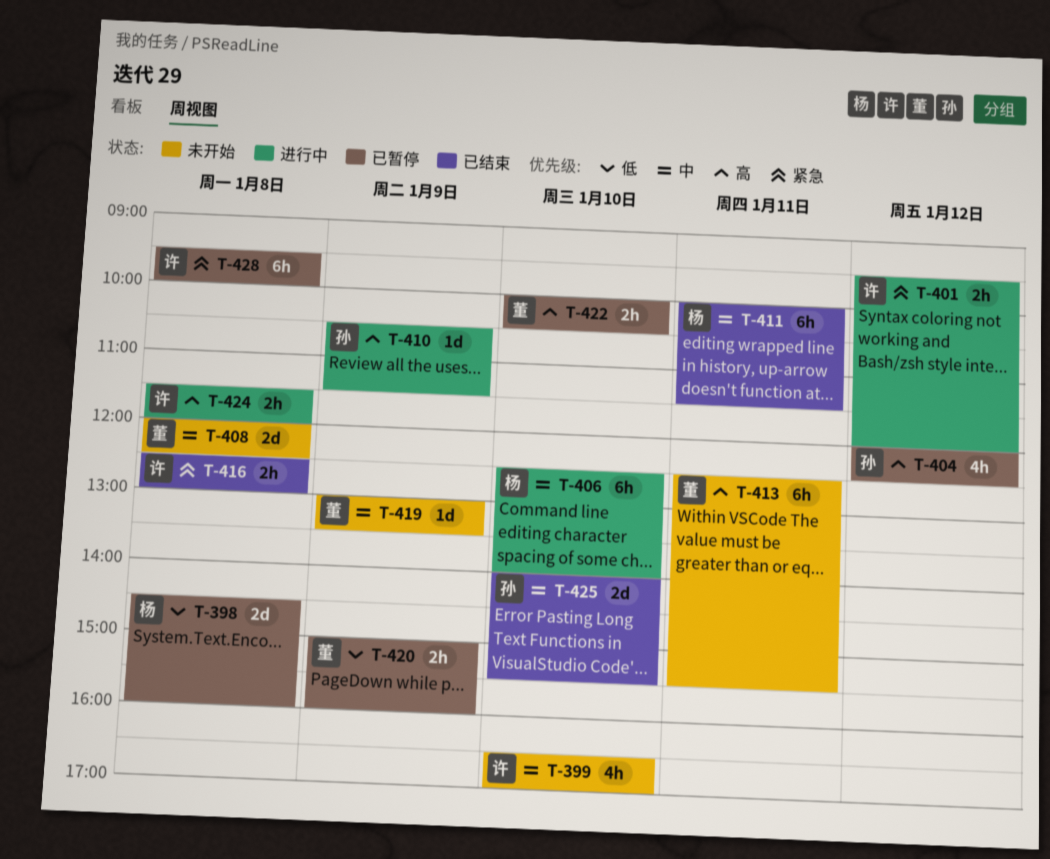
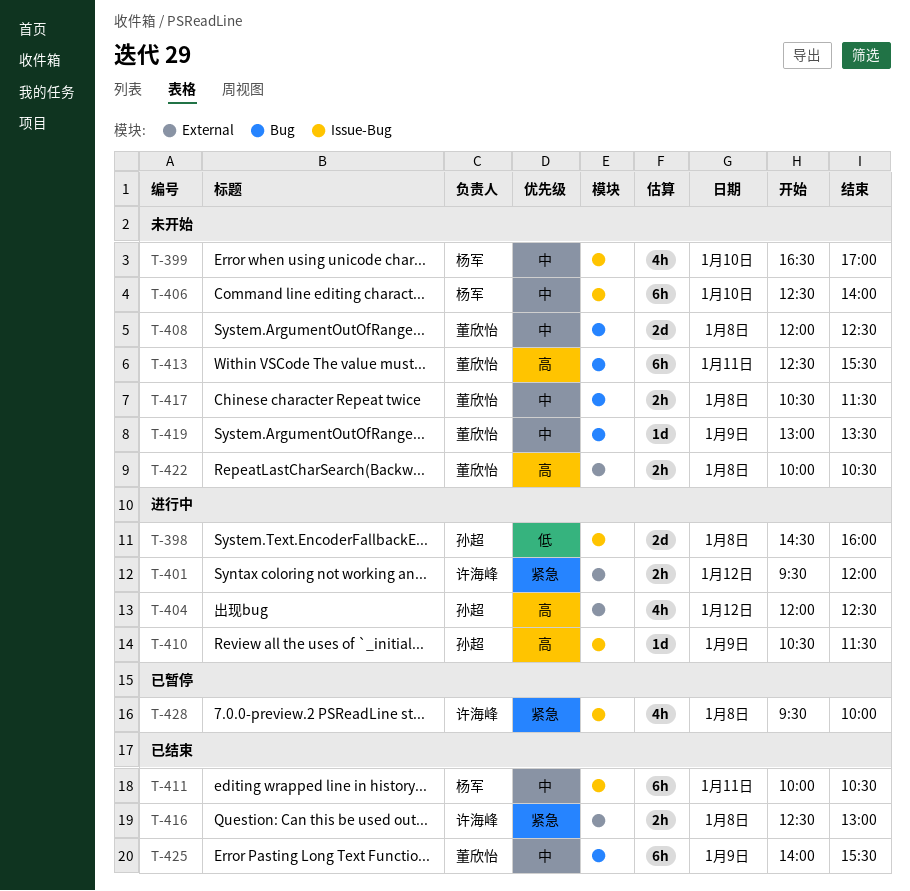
T-398, status: 已暂停 -> 进行中
T-398, owner: 杨军 -> 孙超
T-399, owner: 许海峰 -> 杨军
T-404, status: 已暂停 -> 进行中
T-406, status: 进行中 -> 未开始
T-411, ends: 11:30 -> 10:30
T-417: none -> present
T-420: present -> none
T-422, status: 已暂停 -> 未开始
T-422, day: Jan 10 -> Jan 8
T-424: present -> none
T-425, owner: 孙超 -> 董欣怡
T-425, estimate: 2d -> 6h
T-425, day: Jan 10 -> Jan 9
T-428, estimate: 6h -> 4h

